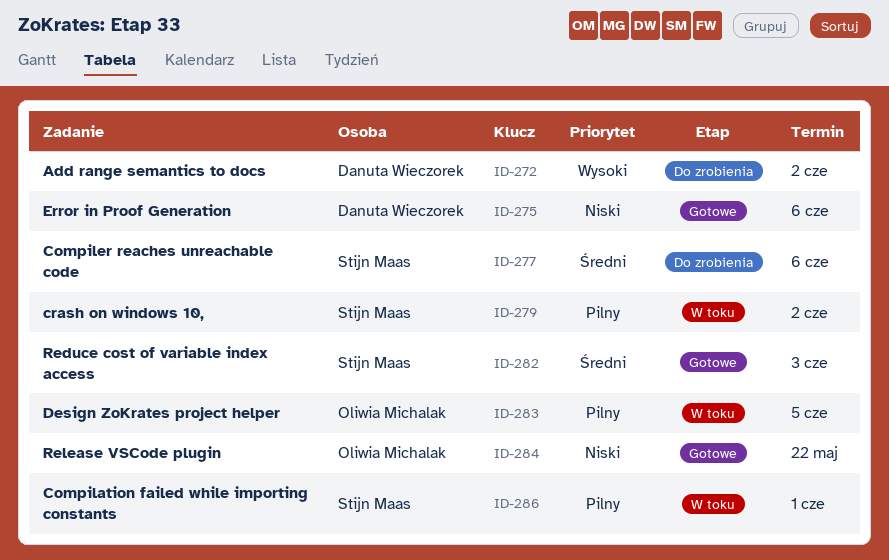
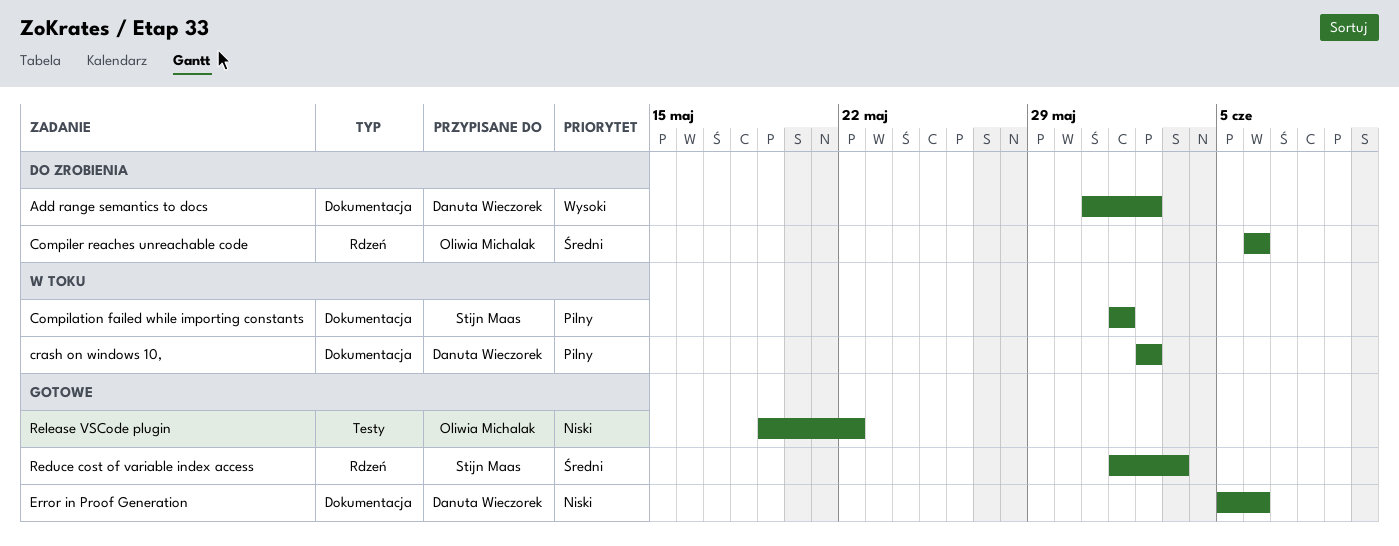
Compiler reaches unreachable code, owner: Stijn Maas -> Oliwia Michalak
crash on windows 10,, owner: Stijn Maas -> Danuta Wieczorek
Design ZoKrates project helper: present -> none

